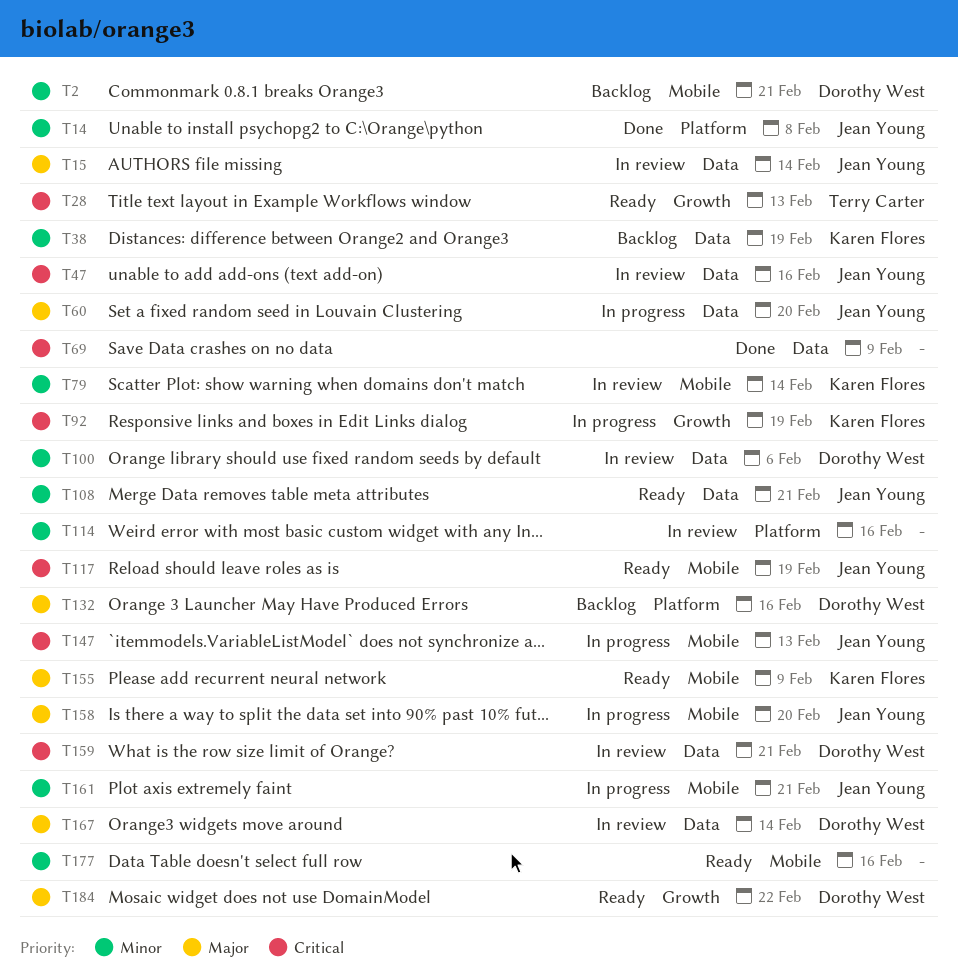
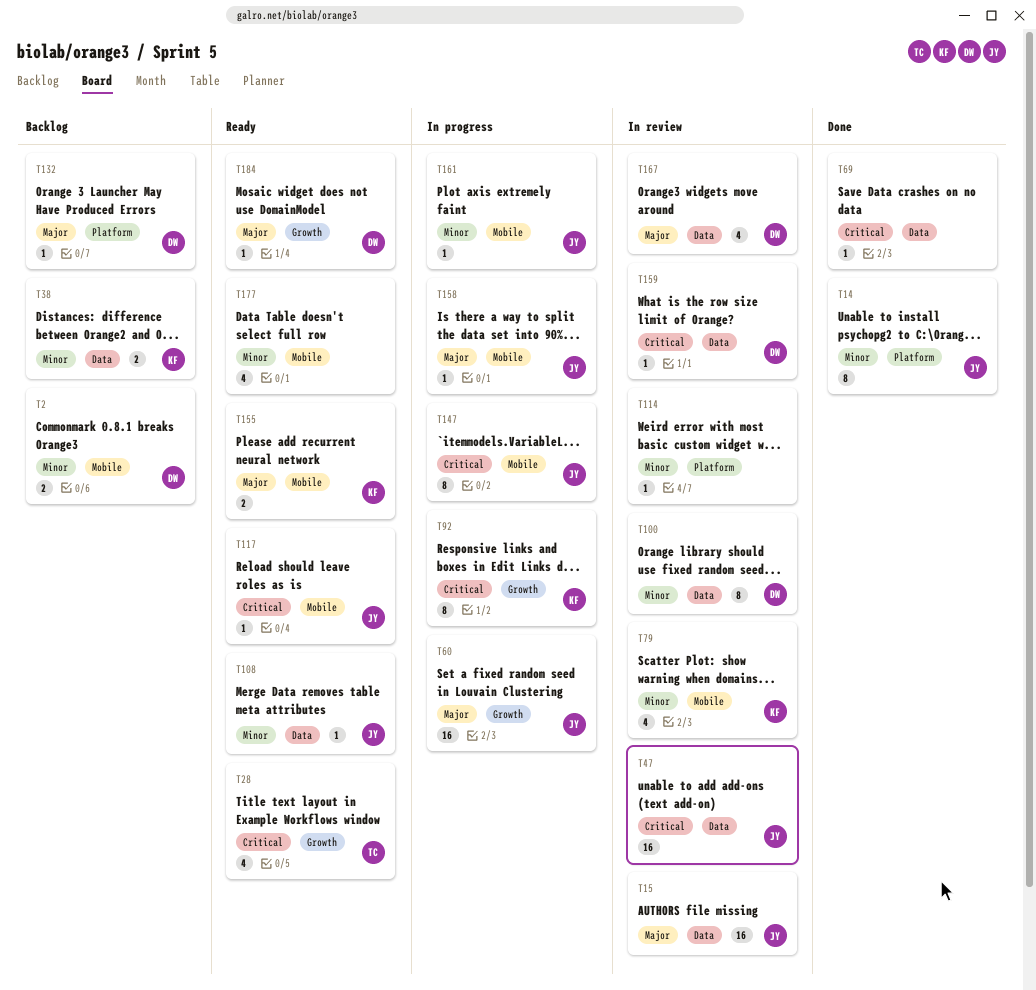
T60, label: Data -> Growth

